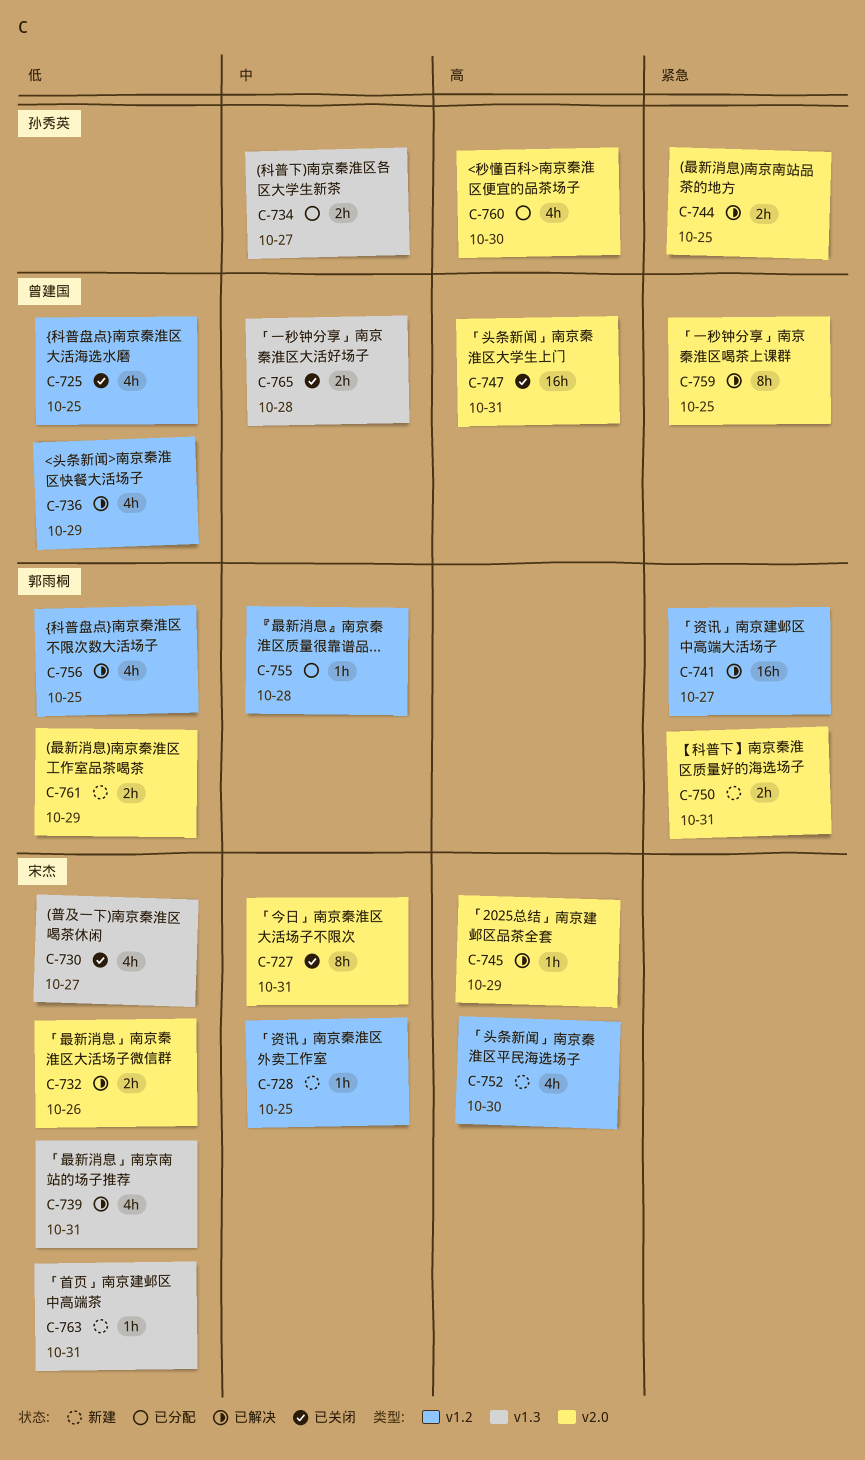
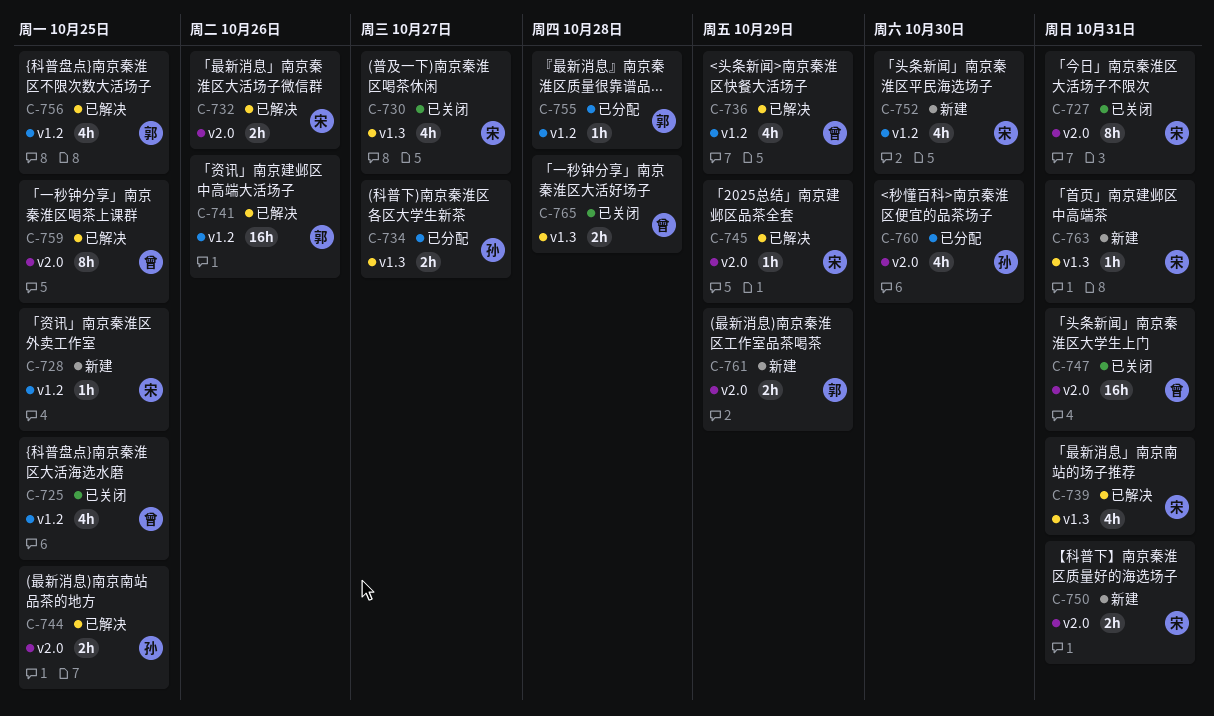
C-741, due: Oct 27 -> Oct 26
C-750, owner: 郭雨桐 -> 宋杰

